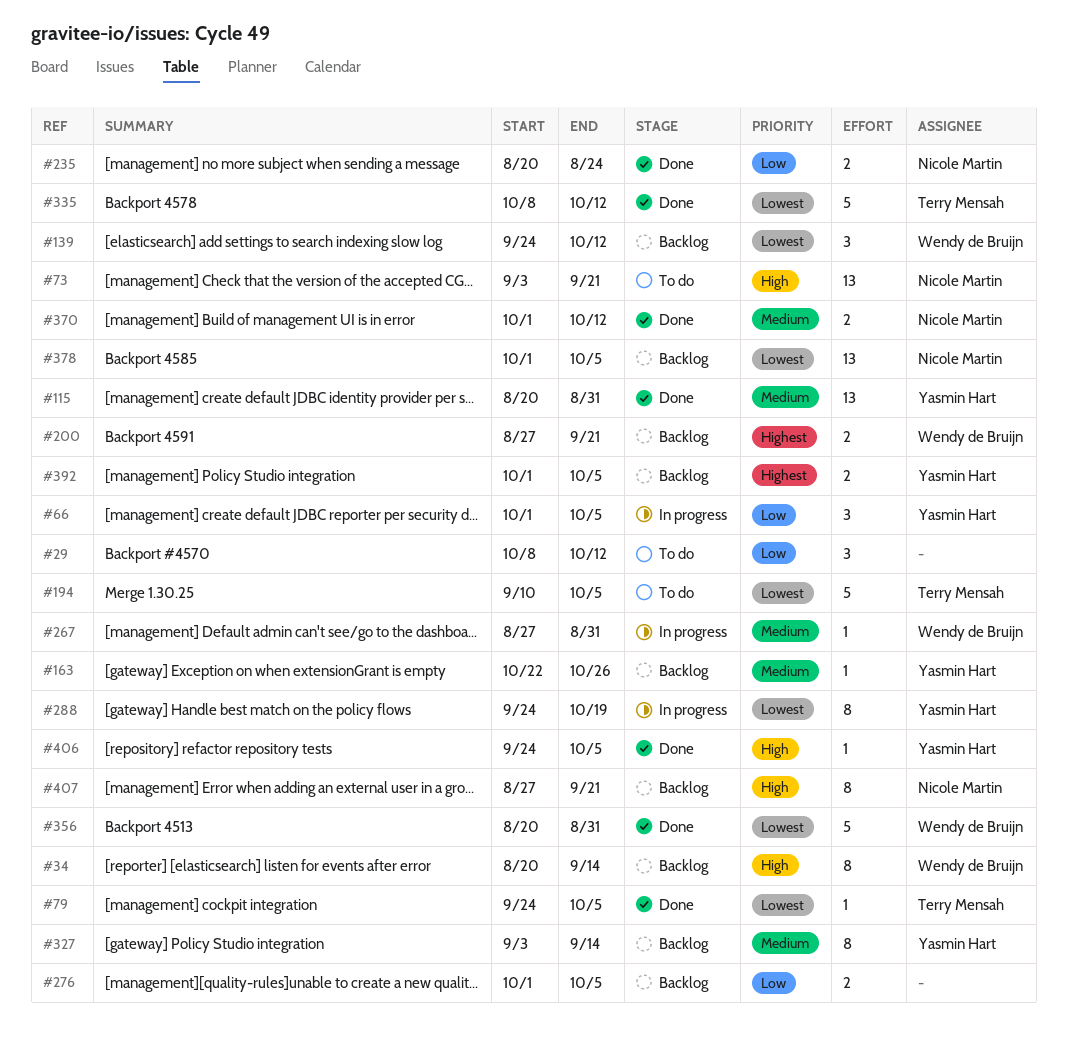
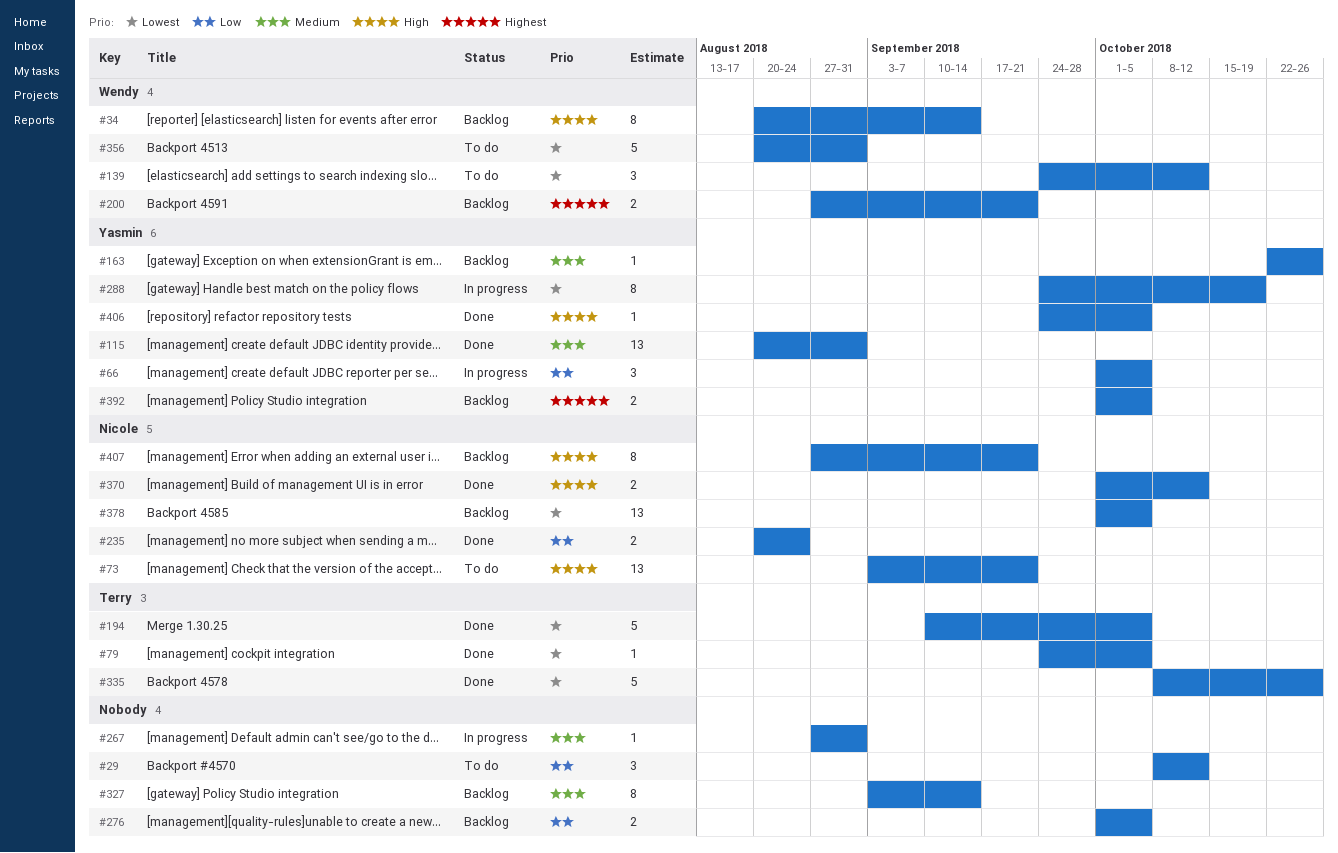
#139, status: Backlog -> To do
#194, status: To do -> Done
#267, owner: Wendy de Bruijn -> none
#327, owner: Yasmin Hart -> none
#335, due: Oct 12 -> Oct 26
#356, status: Done -> To do
#370, priority: Medium -> High

